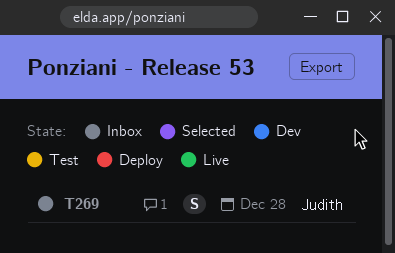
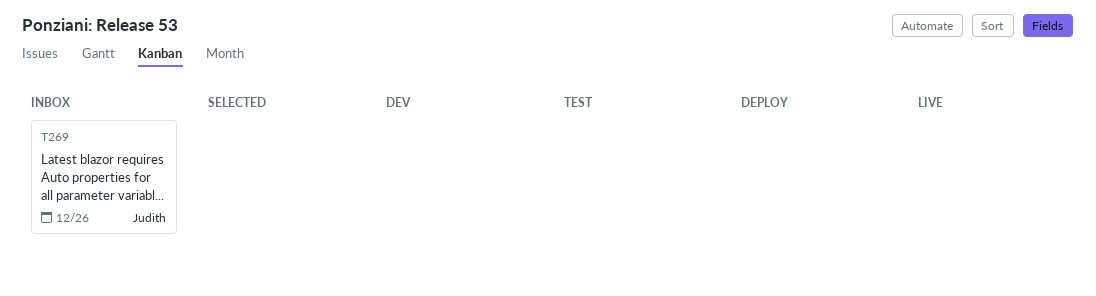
T269, due: Dec 28 -> Dec 26

